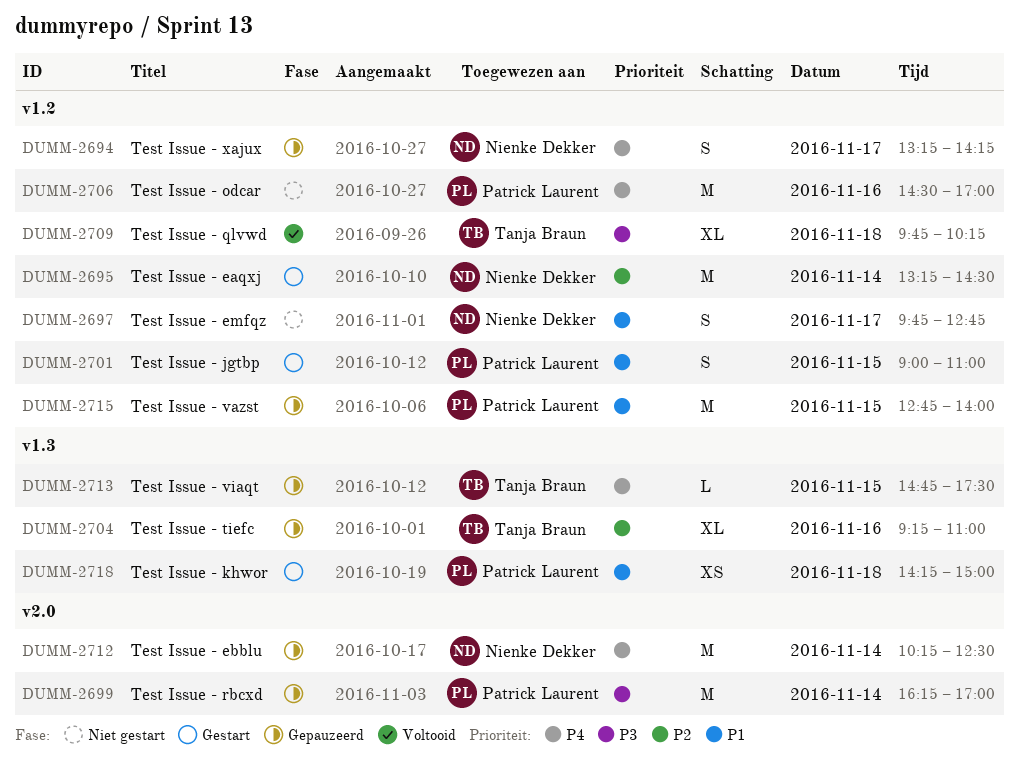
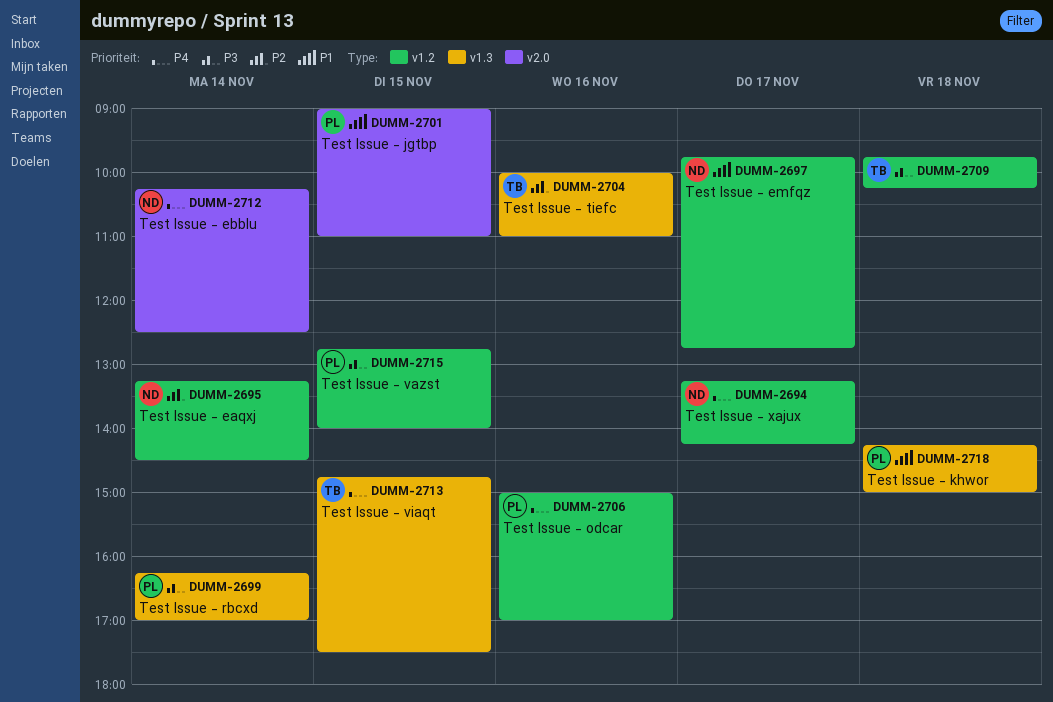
DUMM-2699, label: v2.0 -> v1.3
DUMM-2701, label: v1.2 -> v2.0
DUMM-2704, begins: 09:15 -> 10:00
DUMM-2706, begins: 14:30 -> 15:00
DUMM-2715, priority: P1 -> P3

